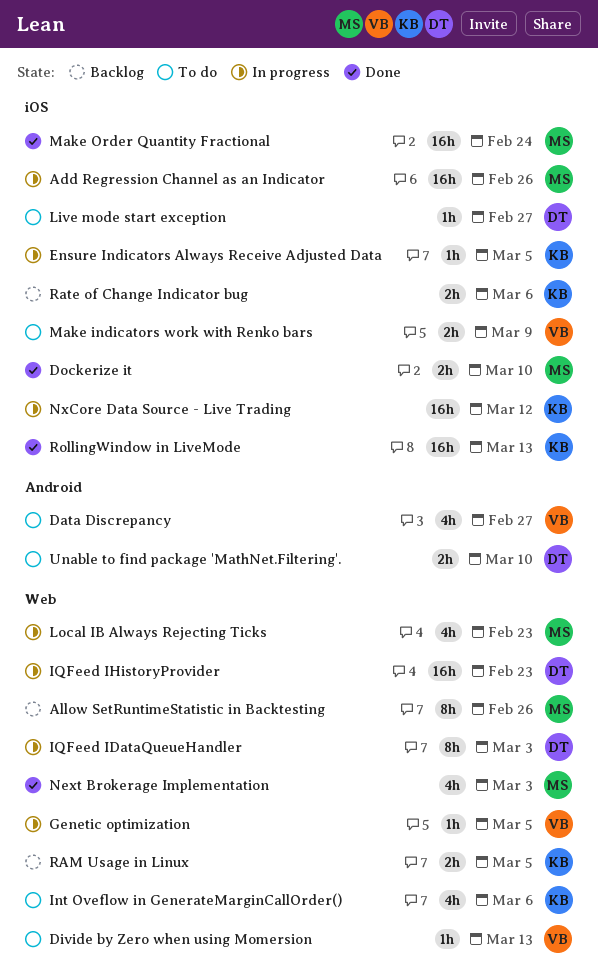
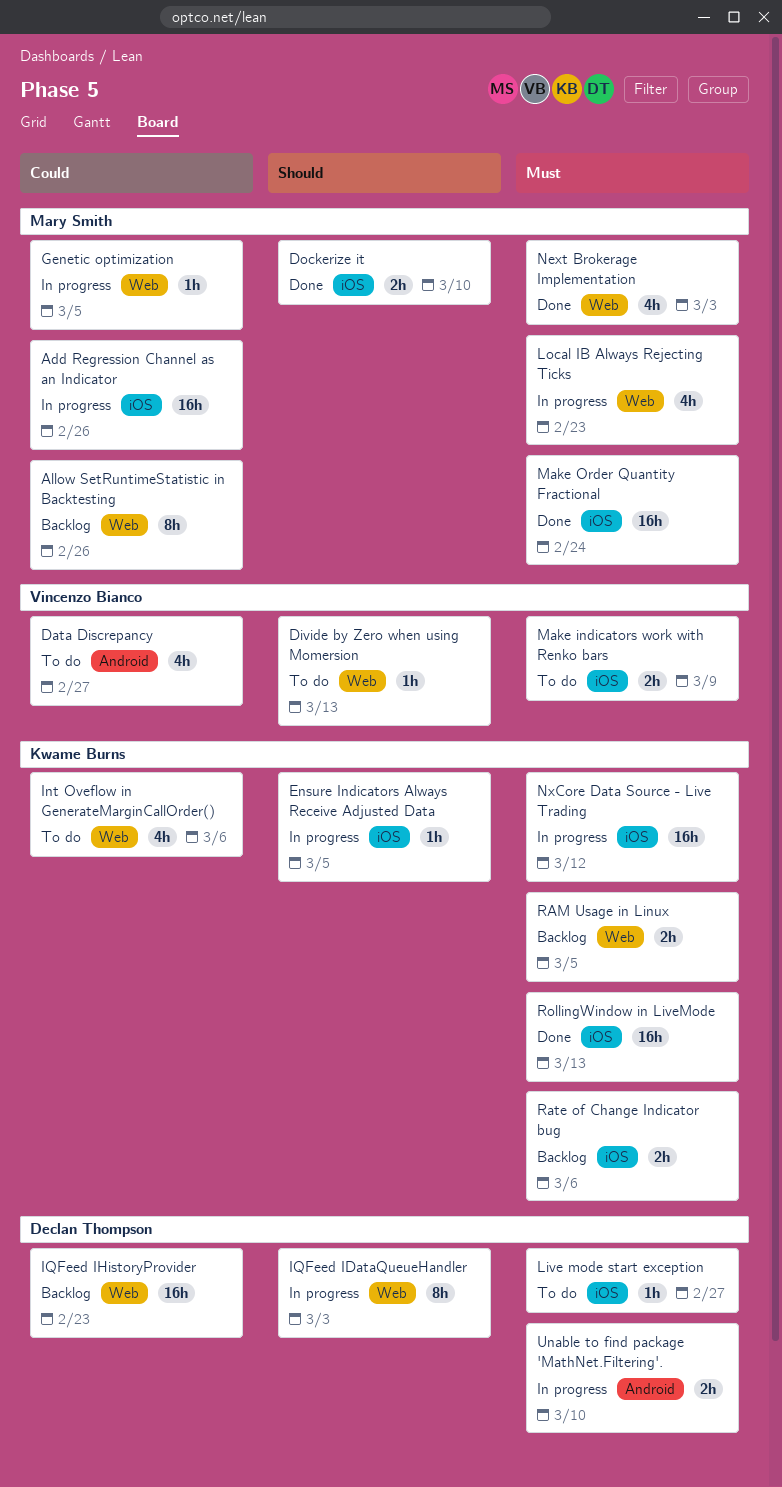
Genetic optimization, owner: Vincenzo Bianco -> Mary Smith
IQFeed IHistoryProvider, status: In progress -> Backlog
Unable to find package 'MathNet.Filtering'., status: To do -> In progress

